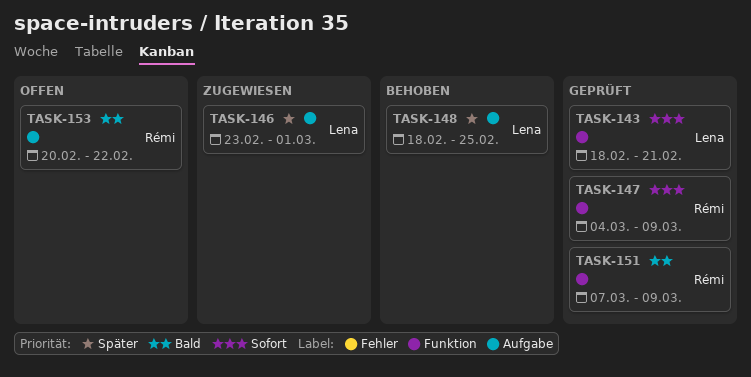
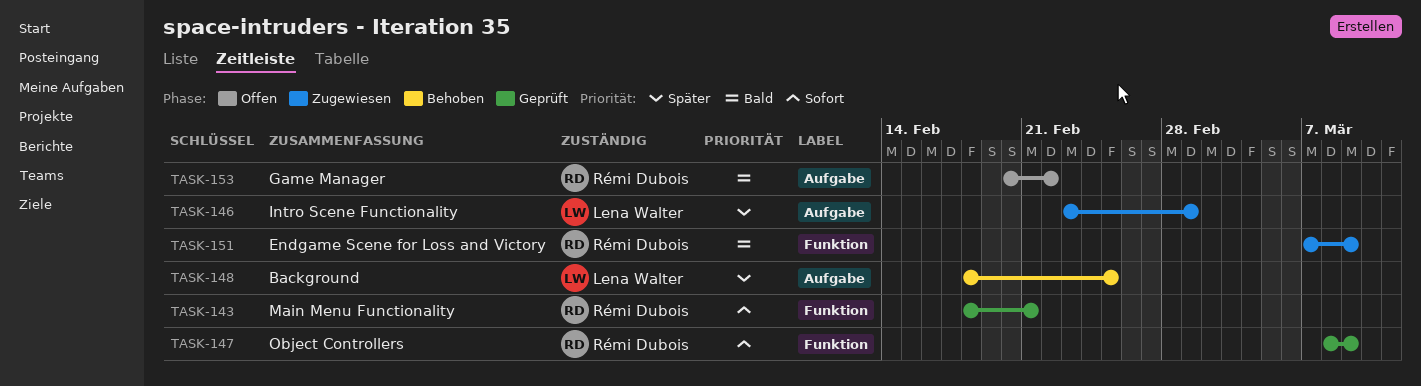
TASK-143, owner: Lena Walter -> Rémi Dubois
TASK-147, start: Mar 4 -> Mar 8
TASK-151, status: Geprüft -> Zugewiesen

